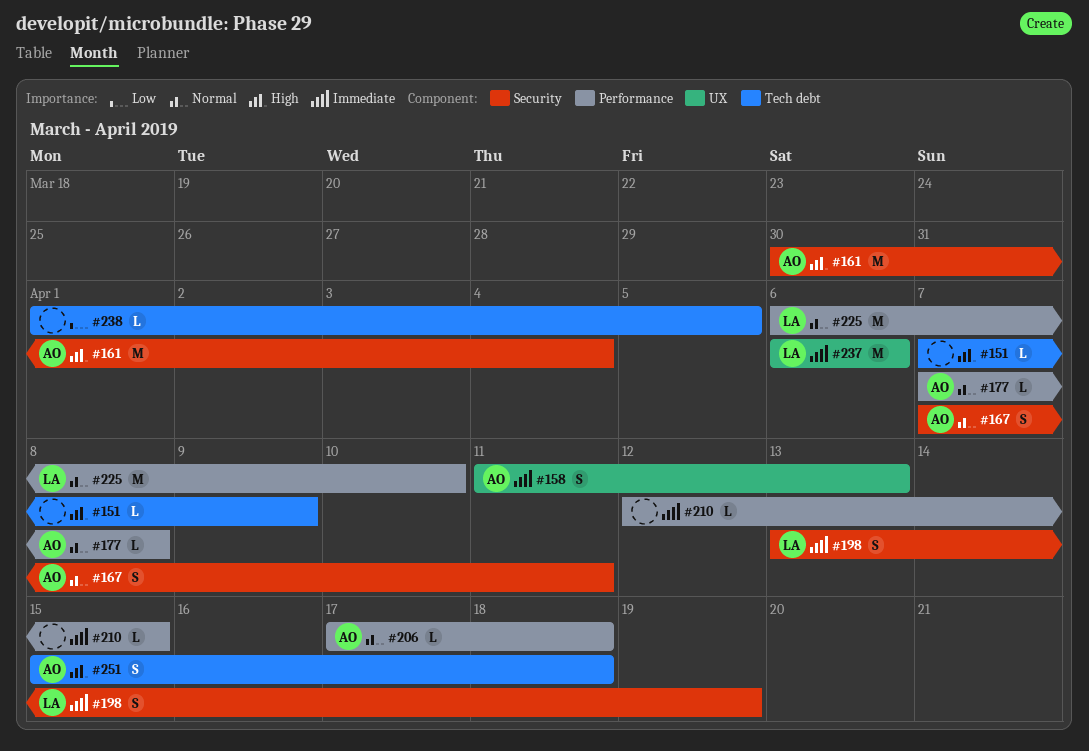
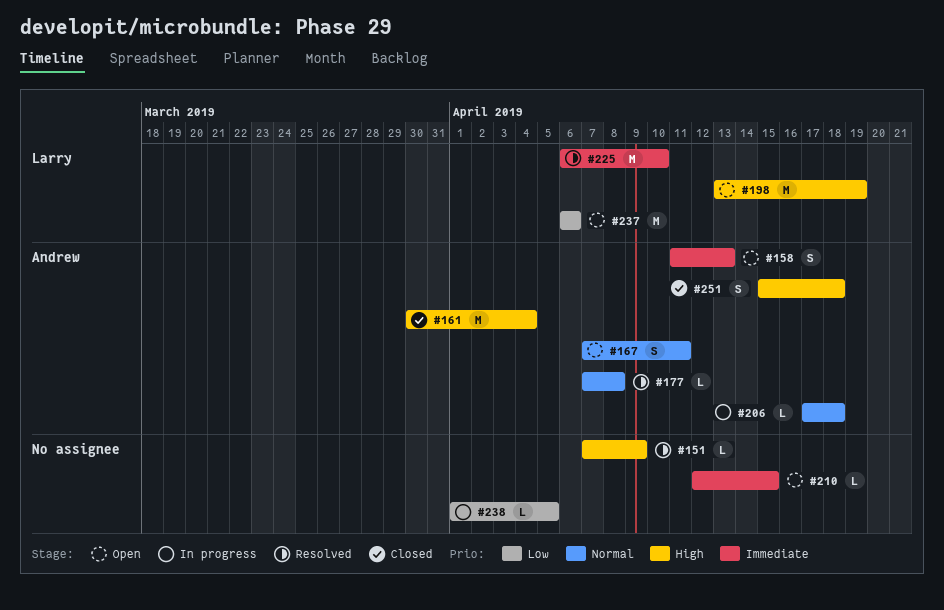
#198, priority: Immediate -> High
#198, estimate: S -> M
#225, priority: Normal -> Immediate
#237, priority: Immediate -> Low

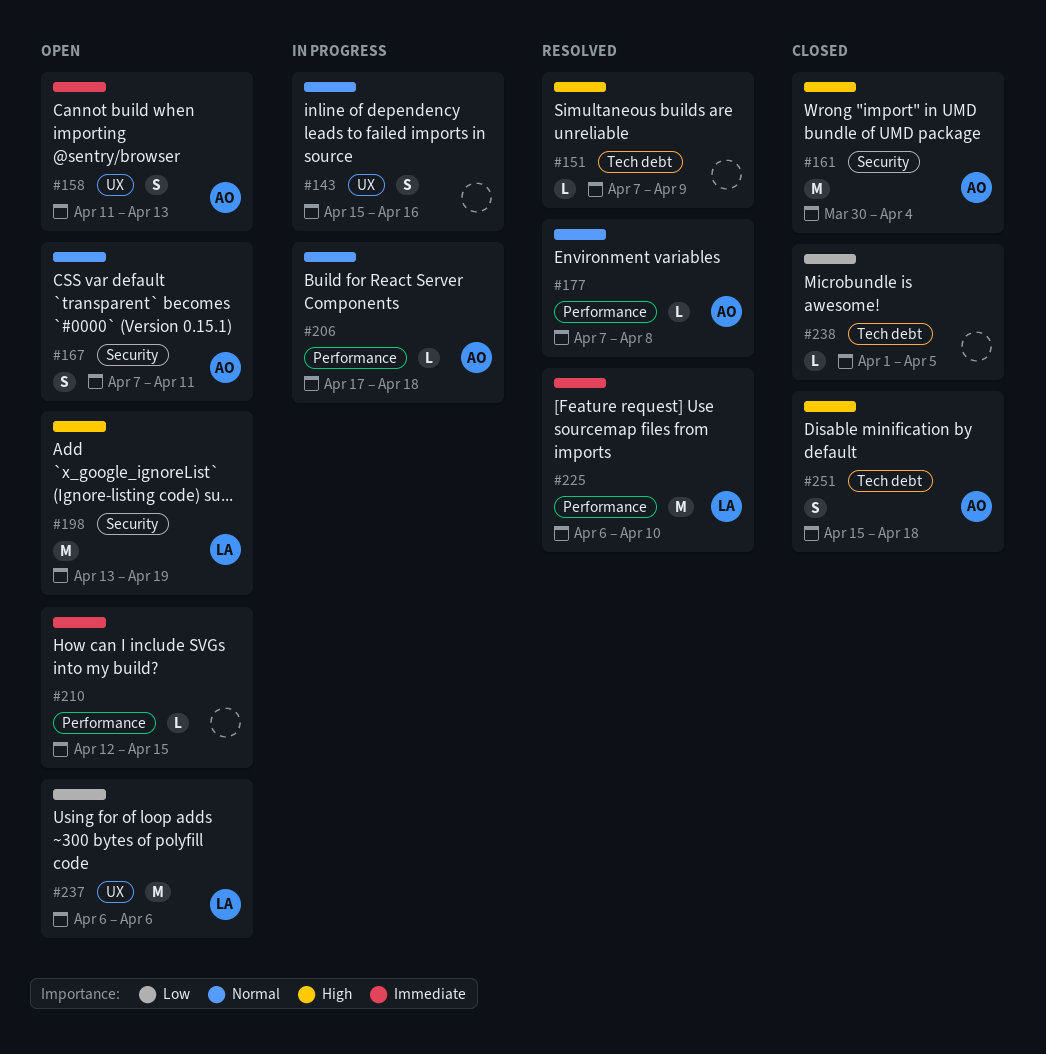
#143: none -> present
#238, status: In progress -> Closed

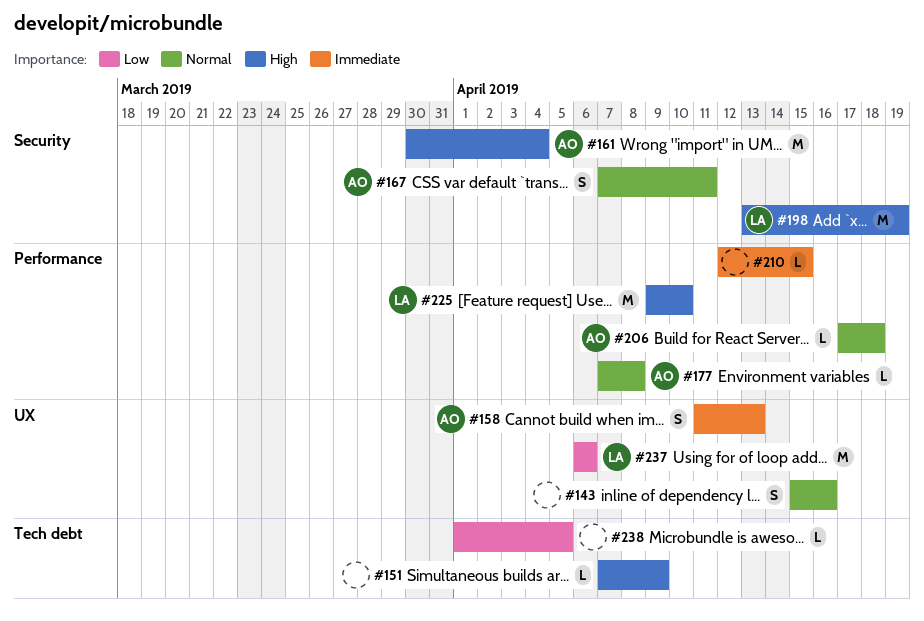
#225, priority: Immediate -> High
#225, start: Apr 6 -> Apr 9
#251: present -> none

